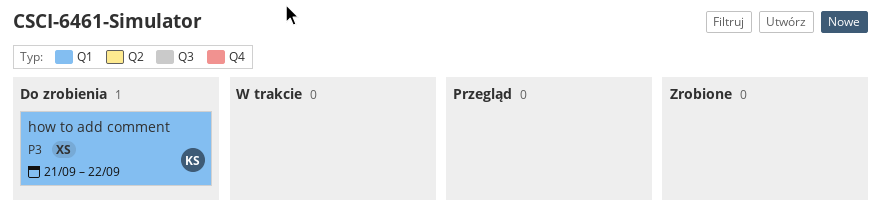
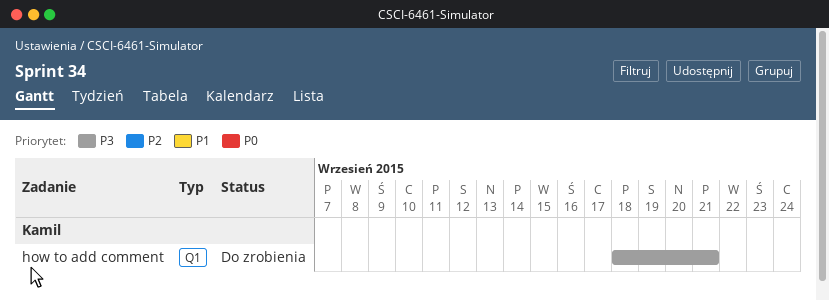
how to add comment, start: Sep 21 -> Sep 18
how to add comment, due: Sep 22 -> Sep 21

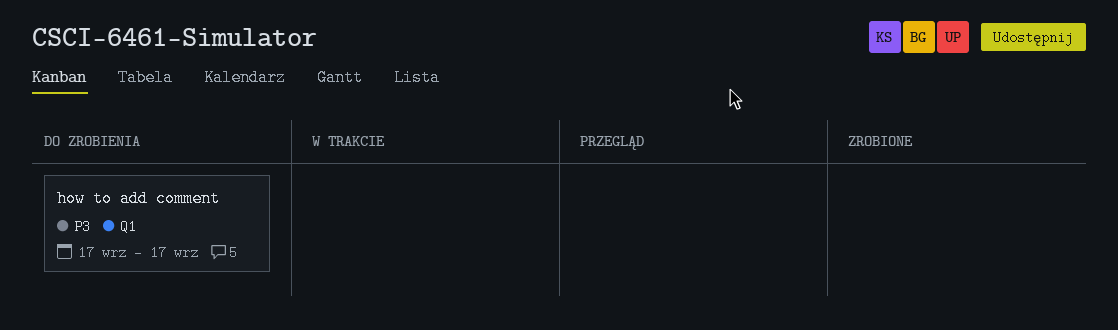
how to add comment, start: Sep 18 -> Sep 17
how to add comment, due: Sep 21 -> Sep 17

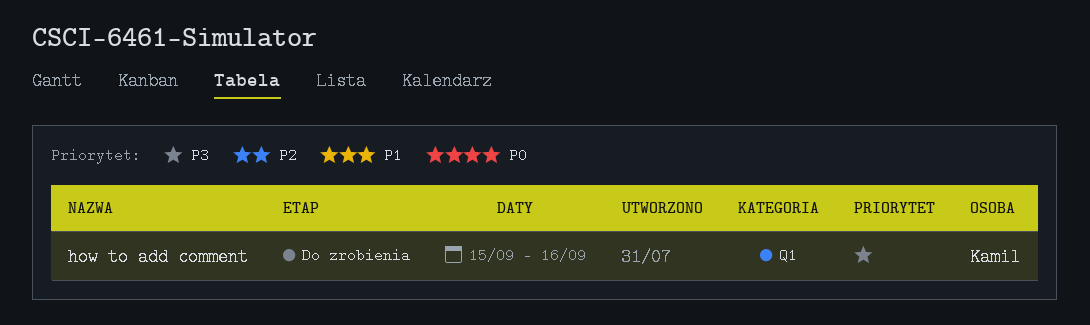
how to add comment, start: Sep 17 -> Sep 15
how to add comment, due: Sep 17 -> Sep 16

